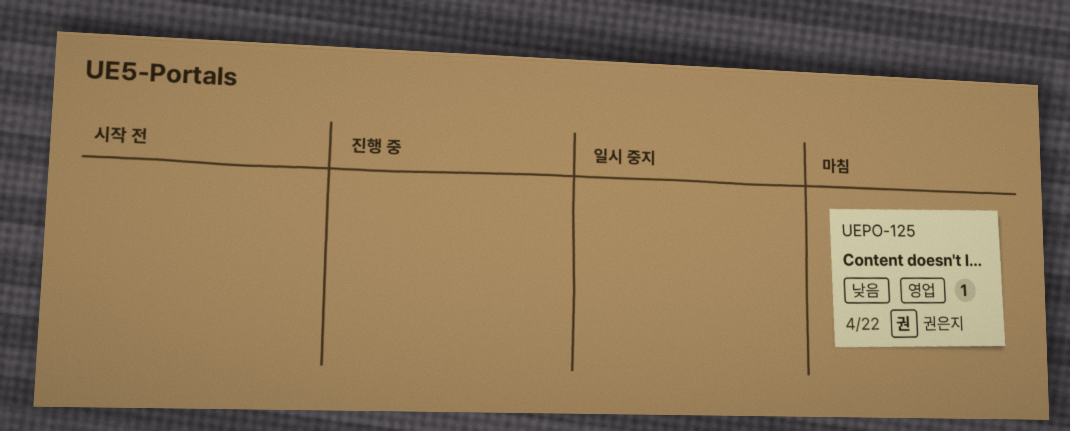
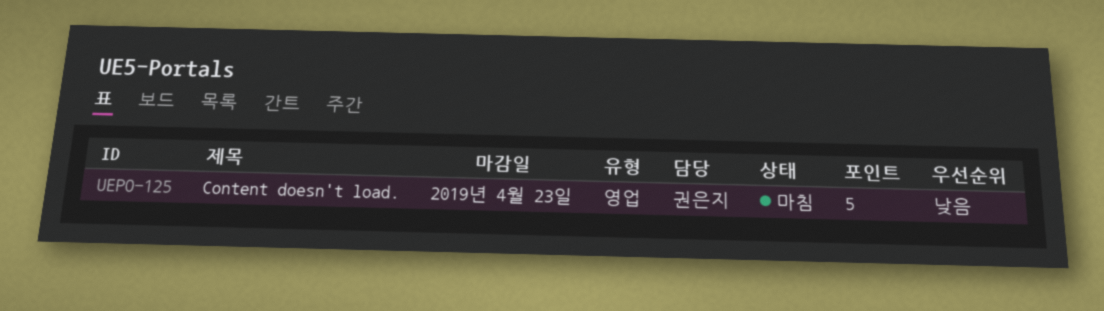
UEPO-125, estimate: 1 -> 5
UEPO-125, due: Apr 22 -> Apr 23

